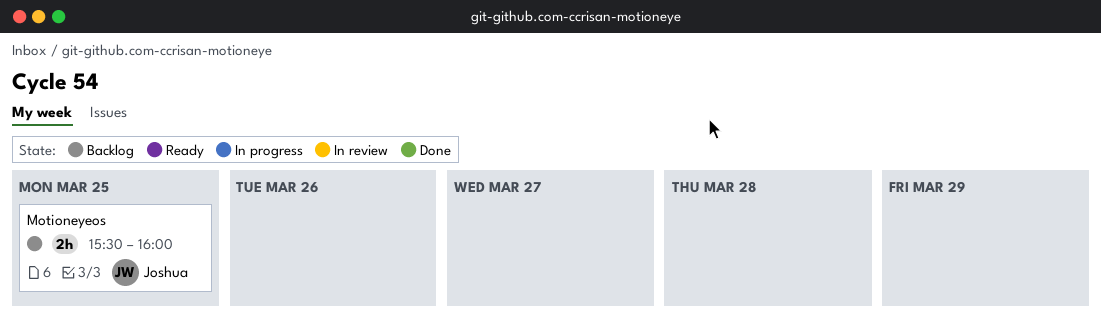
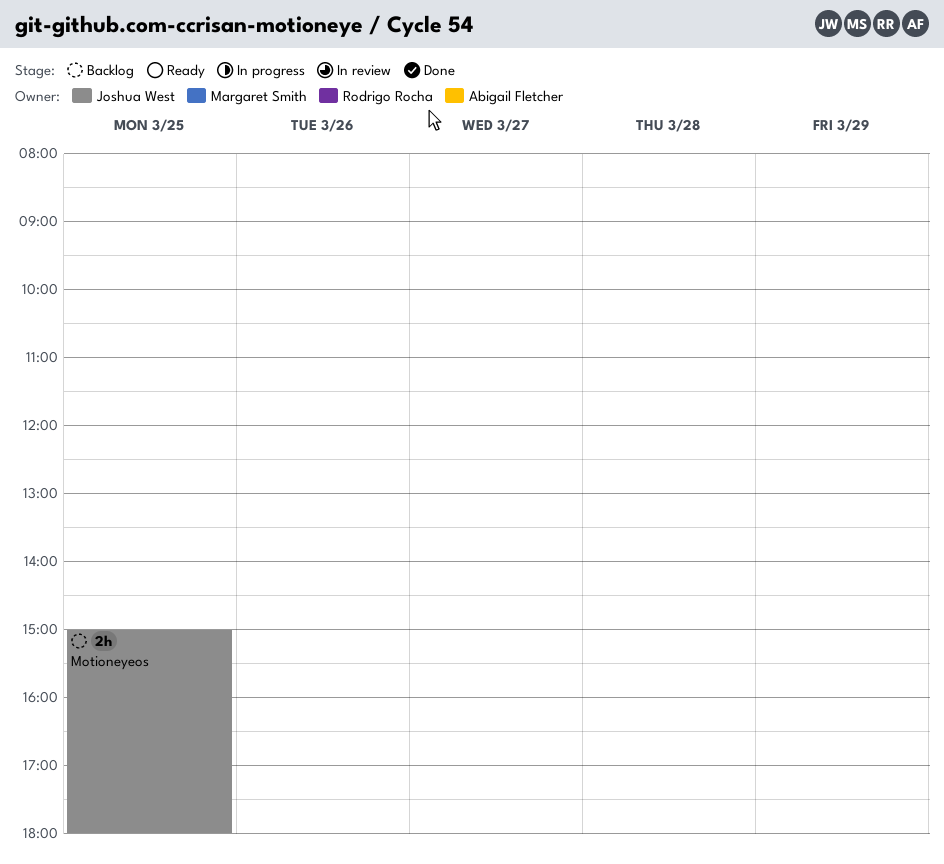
Motioneyeos, begins: 15:30 -> 15:00
Motioneyeos, ends: 16:00 -> 18:00

